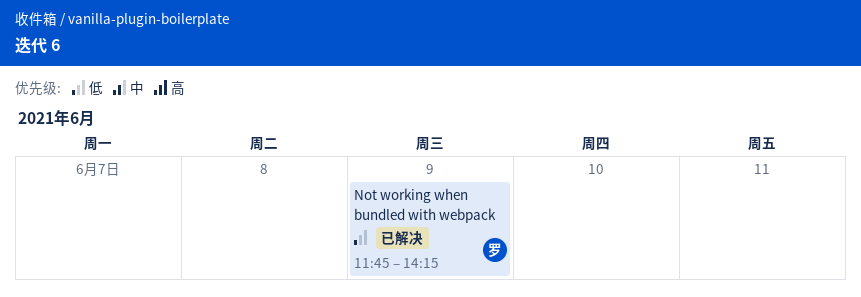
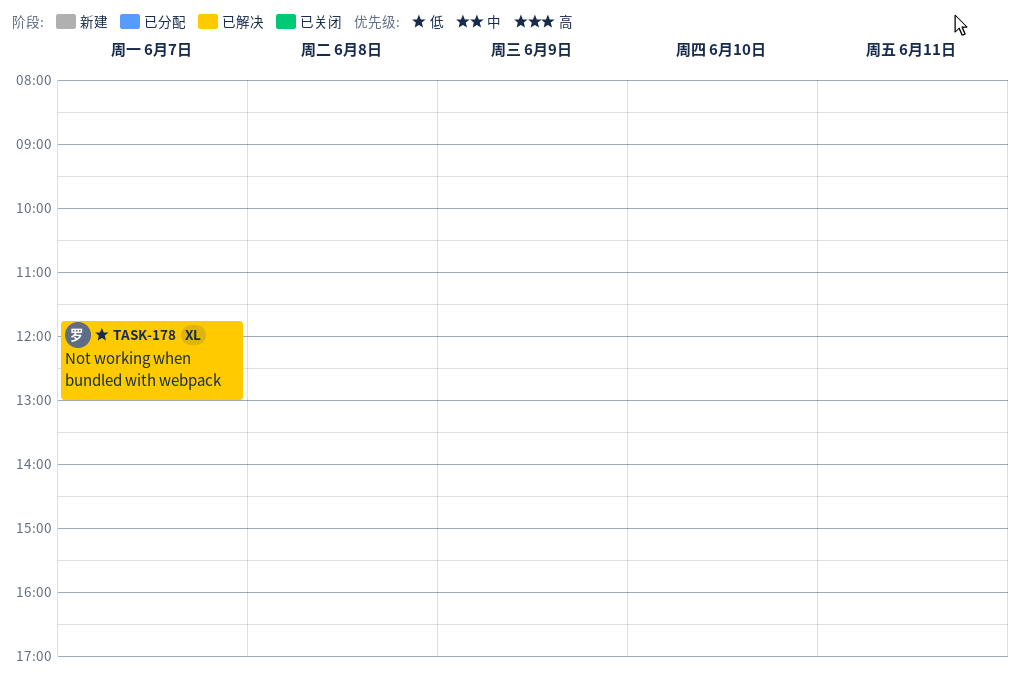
Not working when bundled with webpack, day: Jun 9 -> Jun 7
Not working when bundled with webpack, ends: 14:15 -> 13:00

